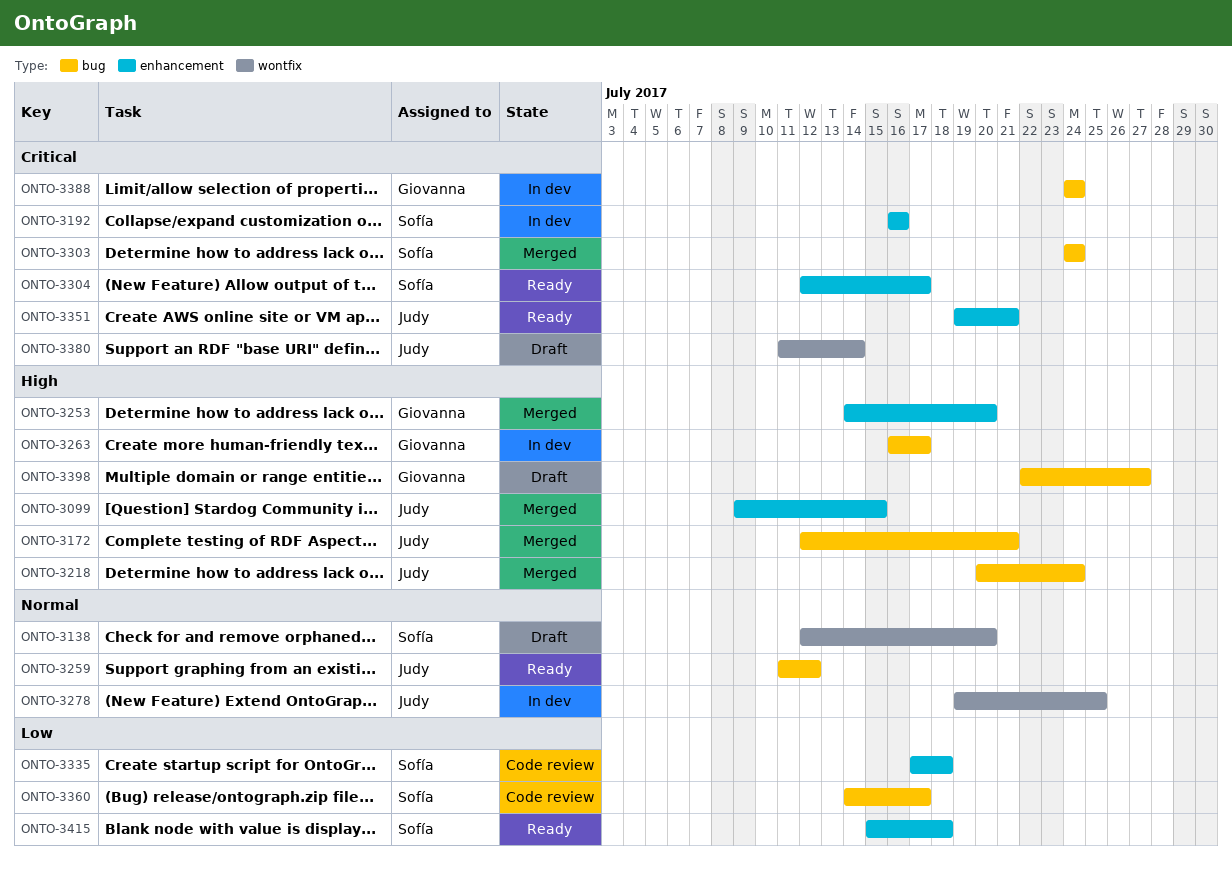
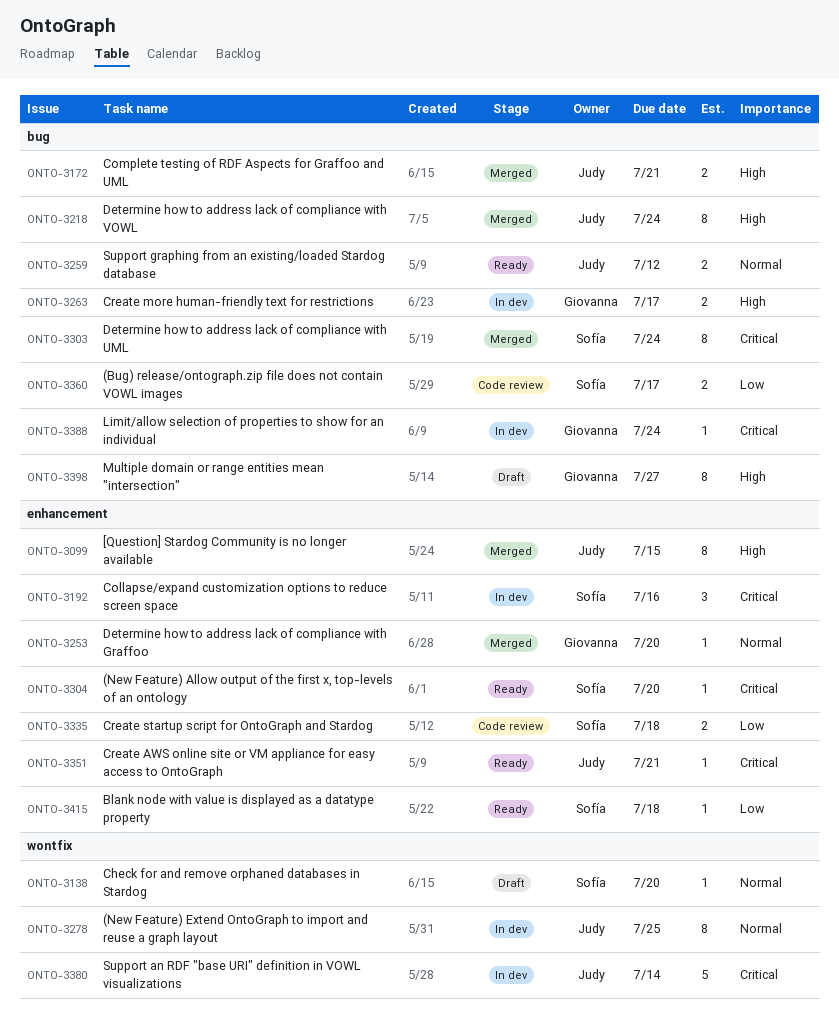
ONTO-3253, priority: High -> Normal
ONTO-3304, due: Jul 17 -> Jul 20
ONTO-3380, status: Draft -> In dev

